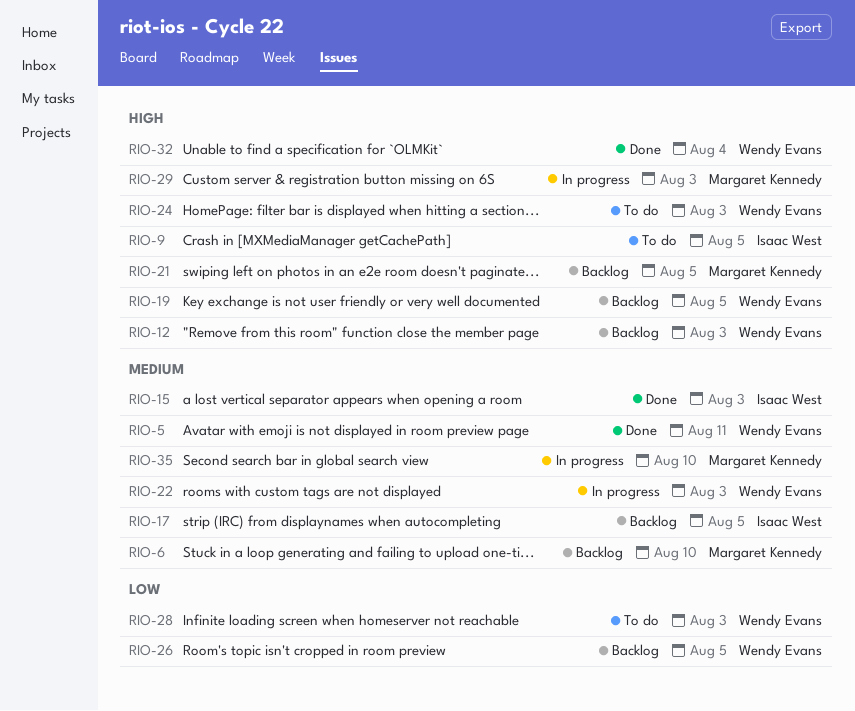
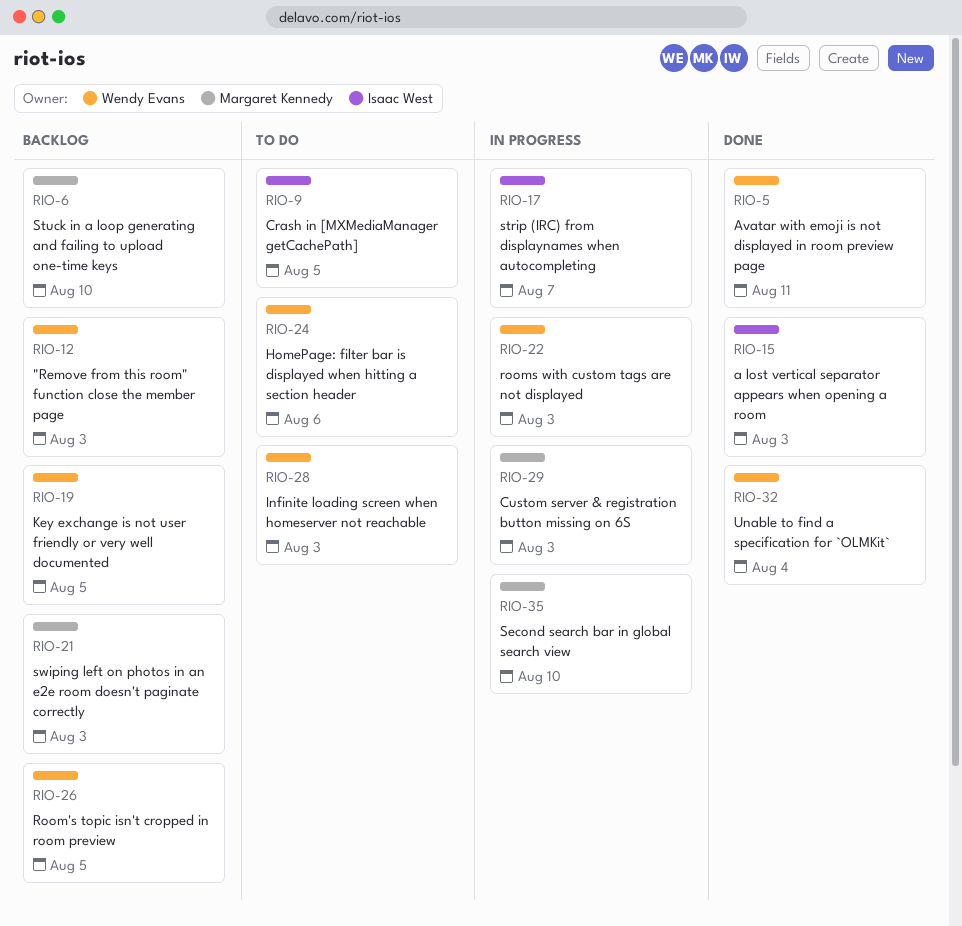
RIO-17, status: Backlog -> In progress
RIO-17, due: Aug 5 -> Aug 7
RIO-21, due: Aug 5 -> Aug 3
RIO-24, due: Aug 3 -> Aug 6

